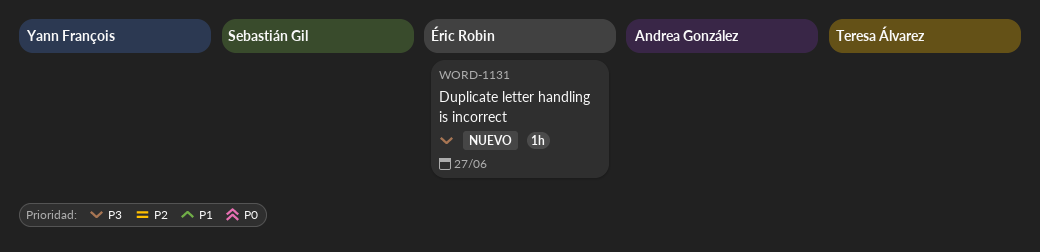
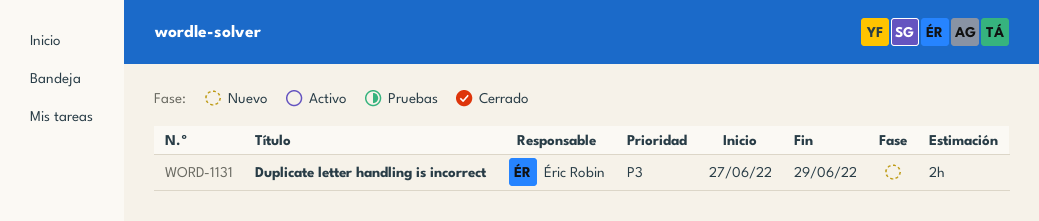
WORD-1131, estimate: 1h -> 2h
WORD-1131, due: Jun 27 -> Jun 29

